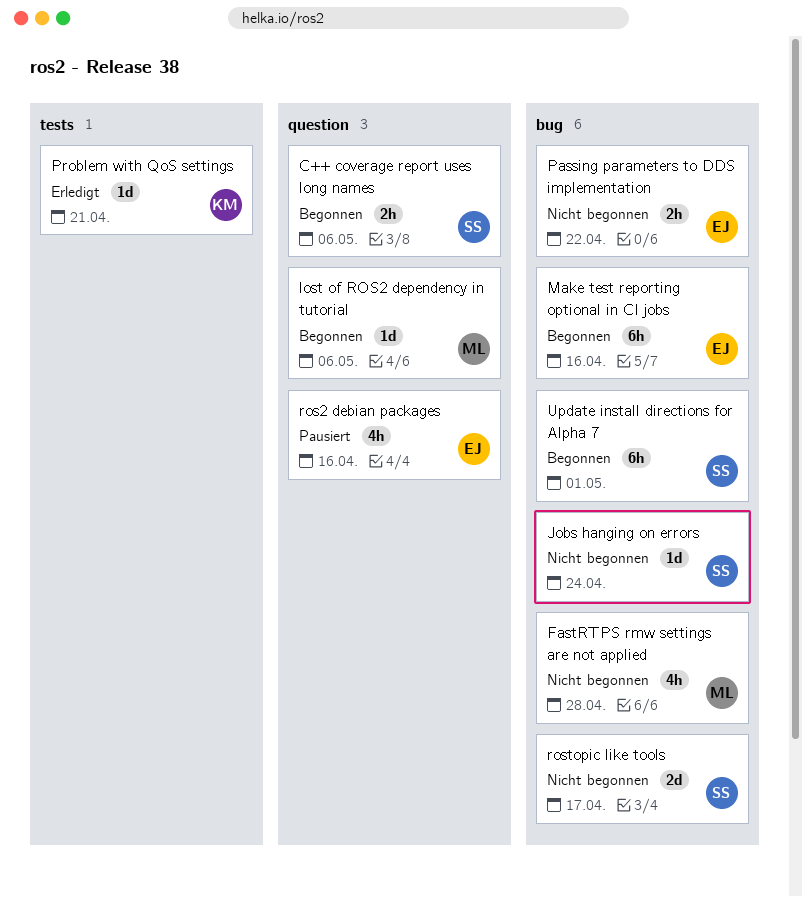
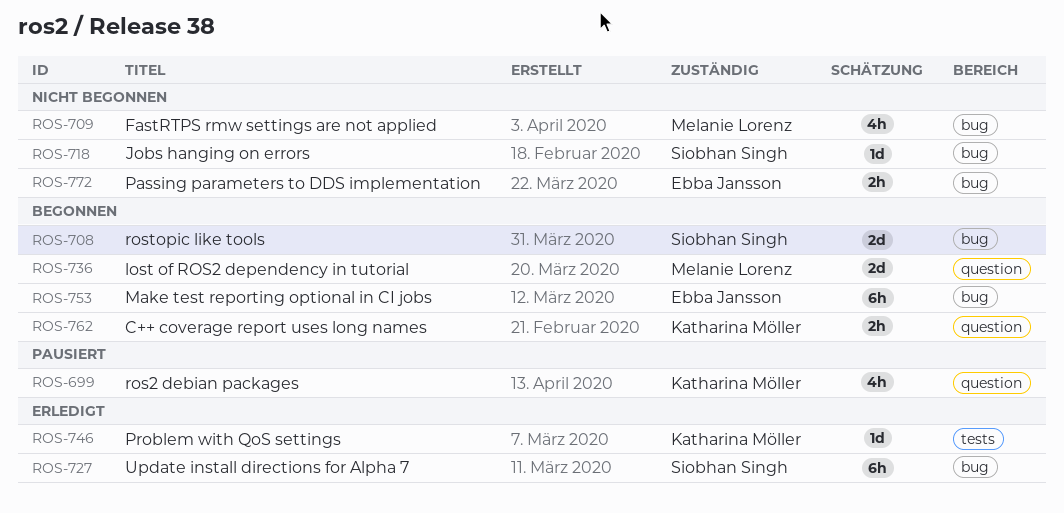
C++ coverage report uses long names, owner: Siobhan Singh -> Katharina Möller
lost of ROS2 dependency in tutorial, estimate: 1d -> 2d
ros2 debian packages, owner: Ebba Jansson -> Katharina Möller
rostopic like tools, status: Nicht begonnen -> Begonnen
Update install directions for Alpha 7, status: Begonnen -> Erledigt

